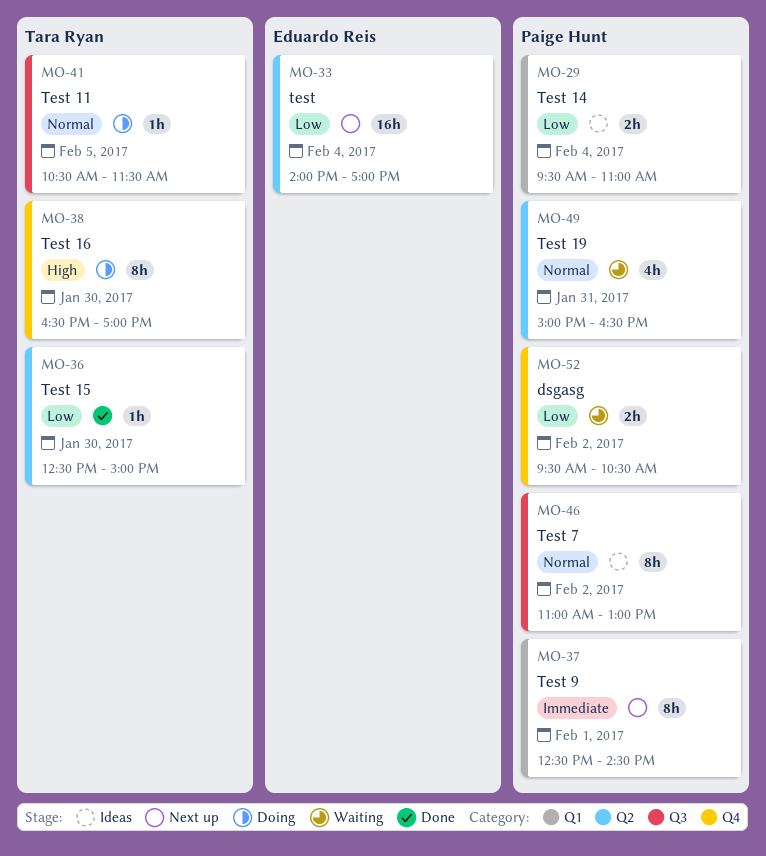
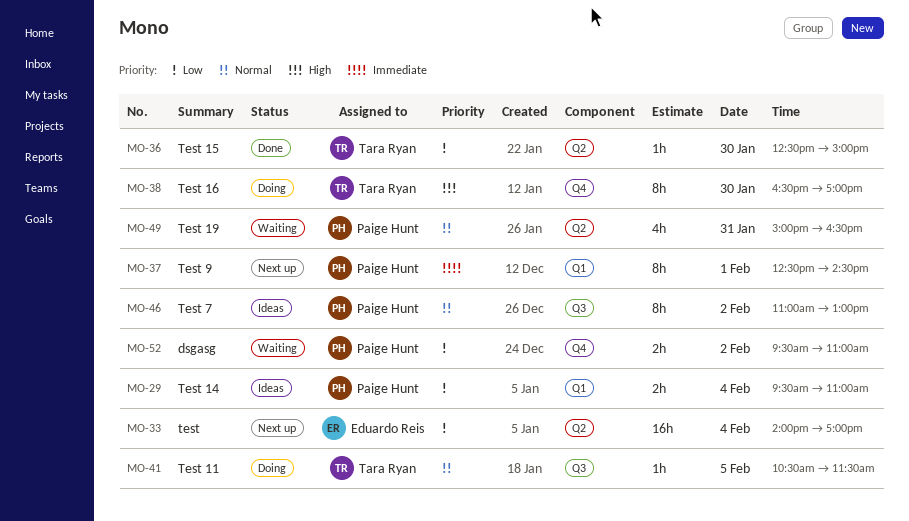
MO-52, ends: 10:30 -> 11:00

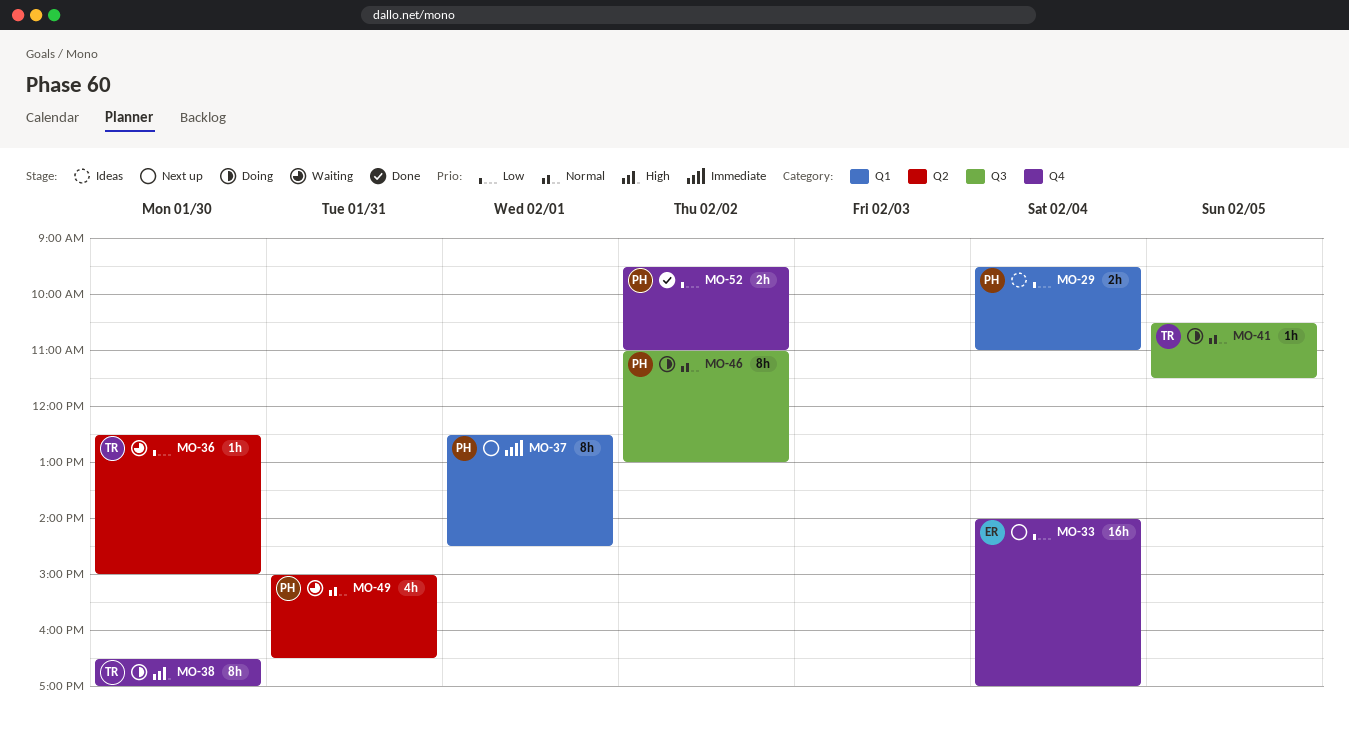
MO-33, label: Q2 -> Q4
MO-36, status: Done -> Waiting
MO-46, status: Ideas -> Doing
MO-52, status: Waiting -> Done

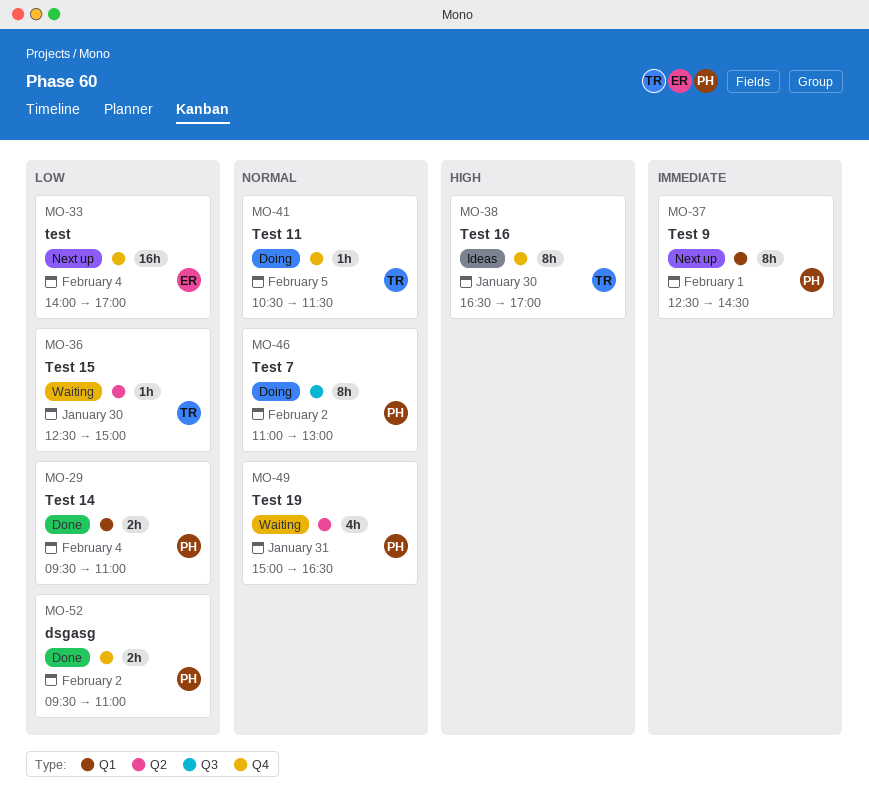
MO-29, status: Ideas -> Done
MO-38, status: Doing -> Ideas
MO-41, label: Q3 -> Q4

